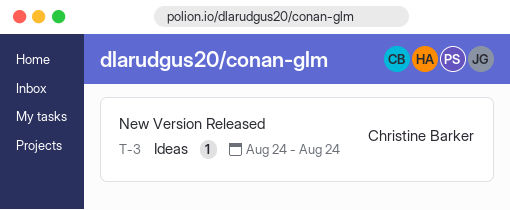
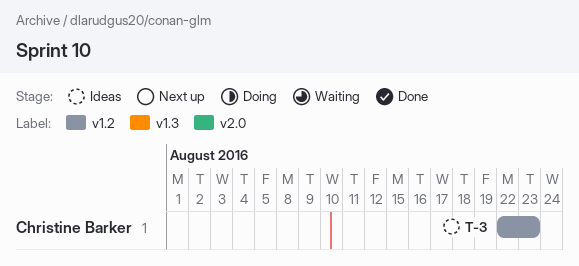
T-3, start: Aug 24 -> Aug 22
T-3, due: Aug 24 -> Aug 23

